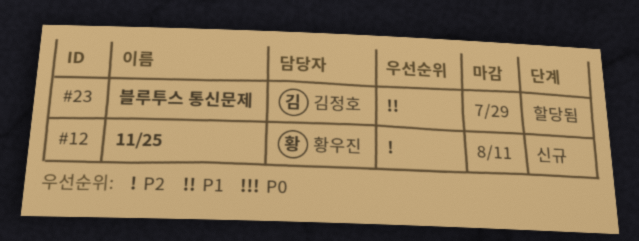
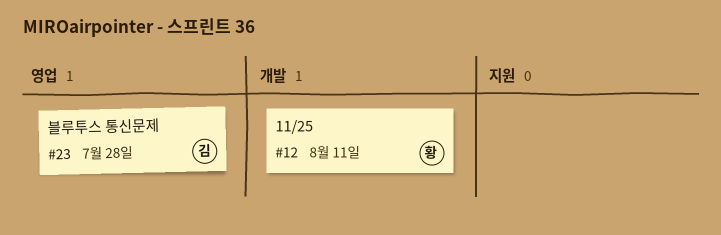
#23, due: Jul 29 -> Jul 28

